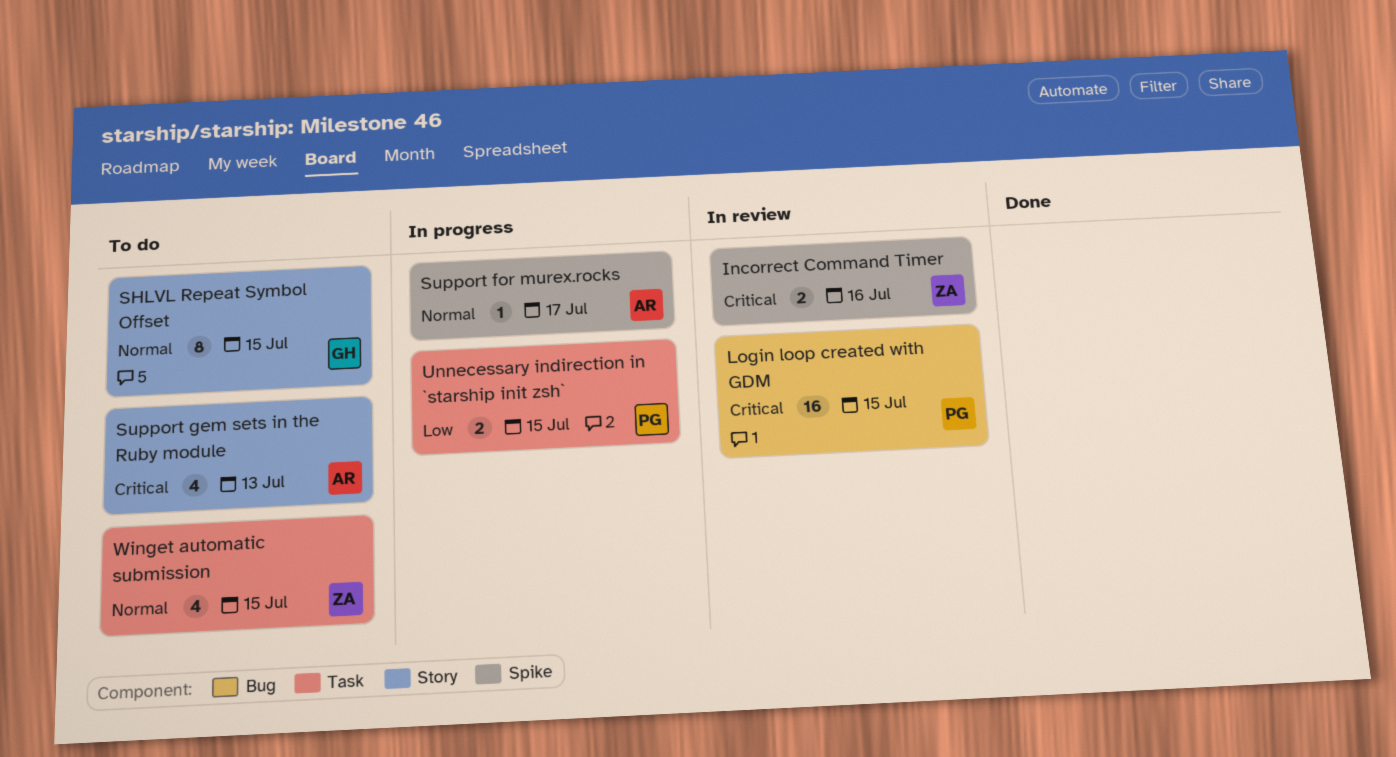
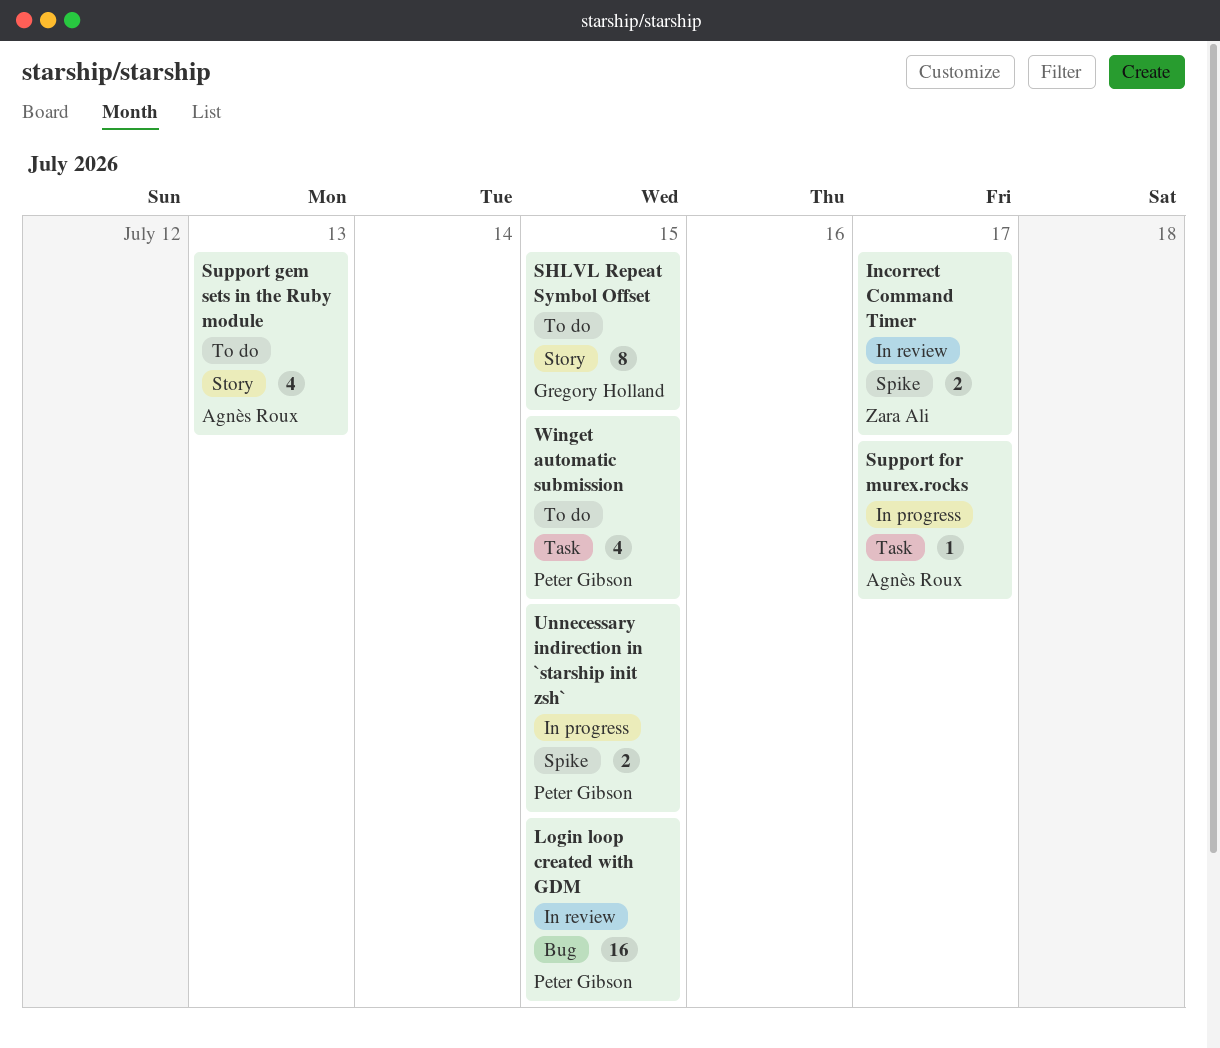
Incorrect Command Timer, due: Jul 16 -> Jul 17
Support for murex.rocks, label: Spike -> Task
Unnecessary indirection in `starship init zsh`, label: Task -> Spike
Winget automatic submission, owner: Zara Ali -> Peter Gibson

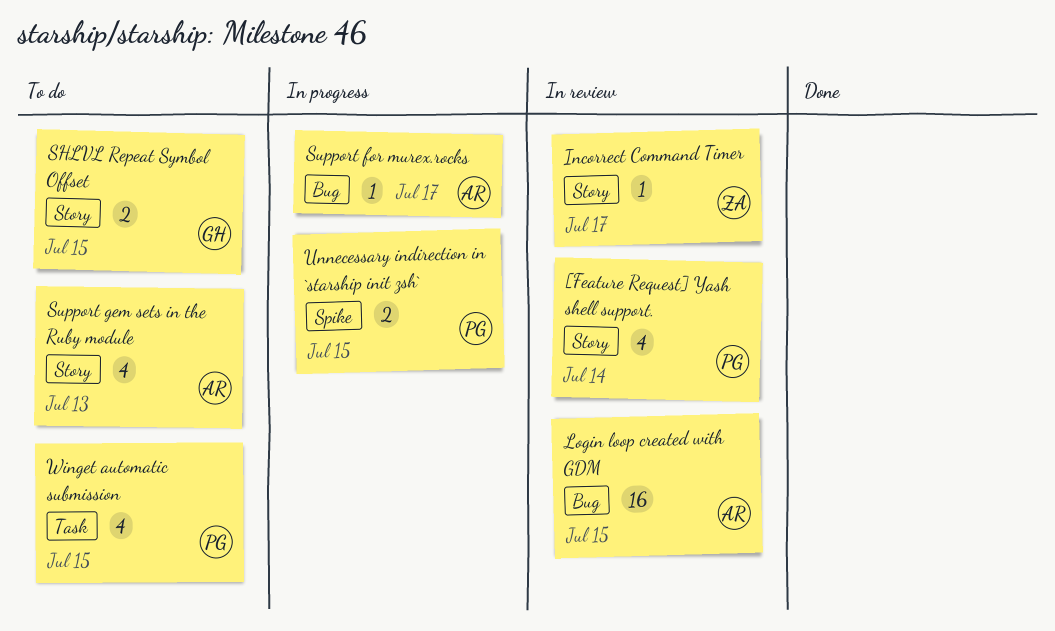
[Feature Request] Yash shell support.: none -> present
Incorrect Command Timer, label: Spike -> Story
Incorrect Command Timer, estimate: 2 -> 1
Login loop created with GDM, owner: Peter Gibson -> Agnès Roux
SHLVL Repeat Symbol Offset, estimate: 8 -> 2
Support for murex.rocks, label: Task -> Bug

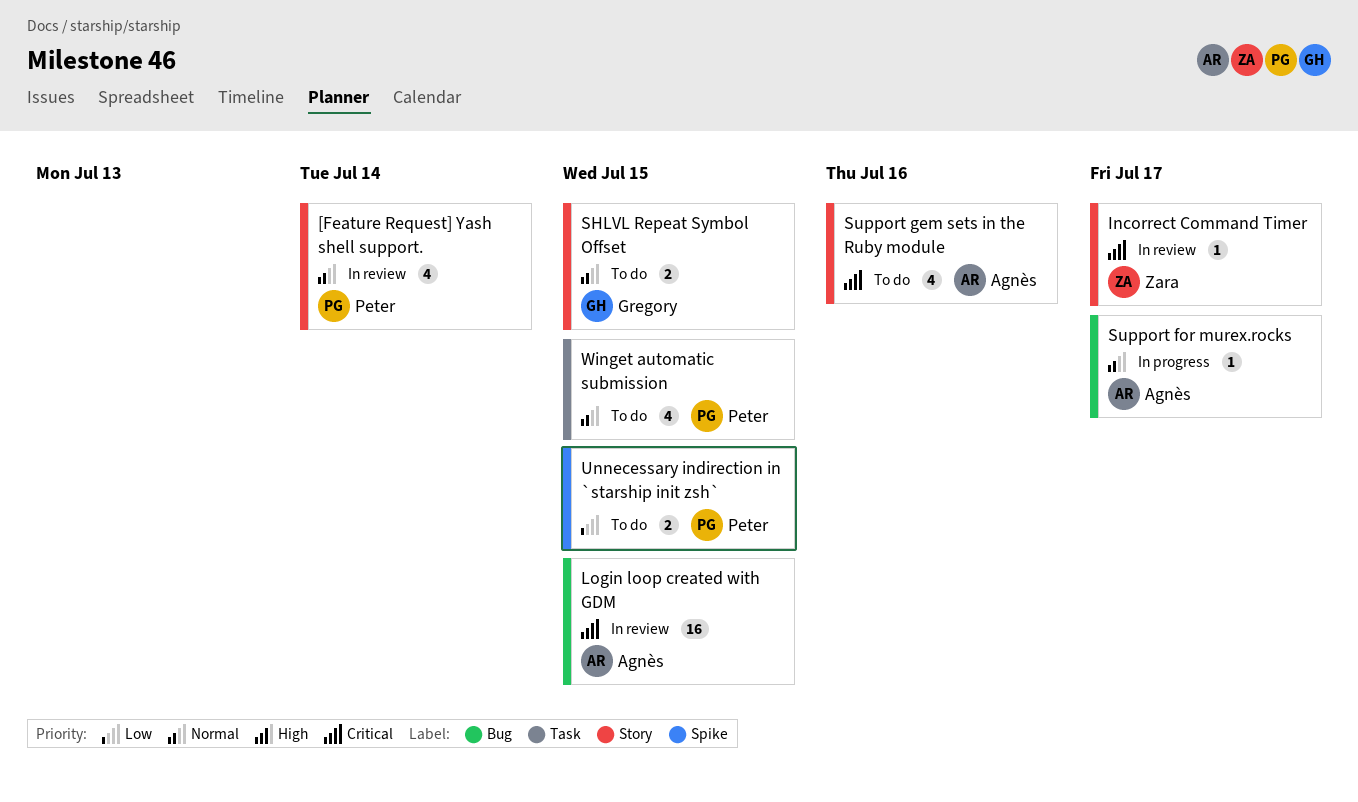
Support gem sets in the Ruby module, due: Jul 13 -> Jul 16
Unnecessary indirection in `starship init zsh`, status: In progress -> To do

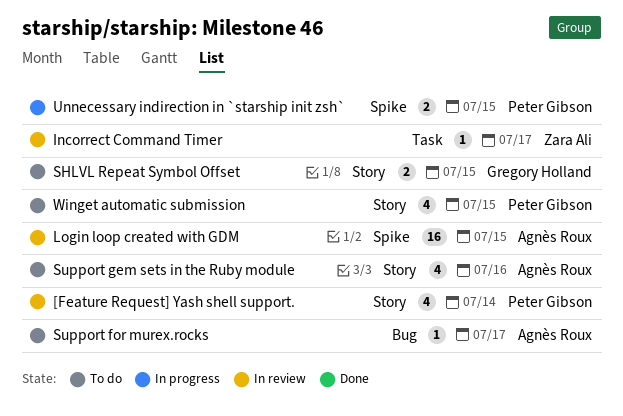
Incorrect Command Timer, label: Story -> Task
Login loop created with GDM, label: Bug -> Spike
Support for murex.rocks, status: In progress -> To do
Unnecessary indirection in `starship init zsh`, status: To do -> In progress
Winget automatic submission, label: Task -> Story

